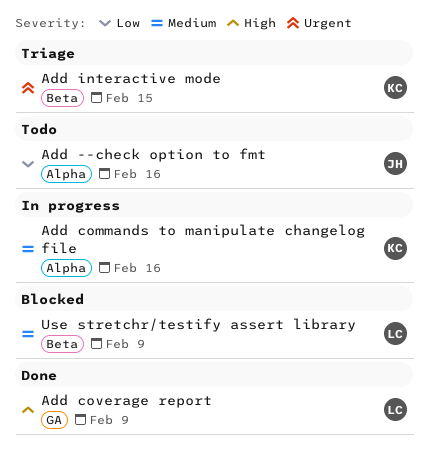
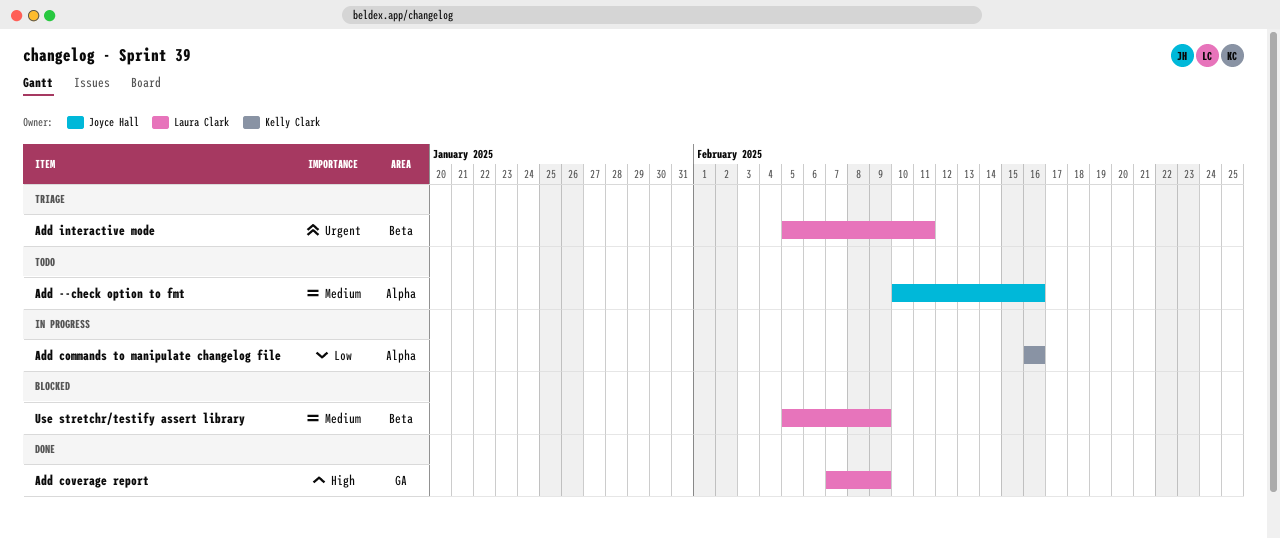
Add --check option to fmt, priority: Low -> Medium
Add commands to manipulate changelog file, priority: Medium -> Low
Add interactive mode, owner: Kelly Clark -> Laura Clark
Add interactive mode, due: Feb 15 -> Feb 11

